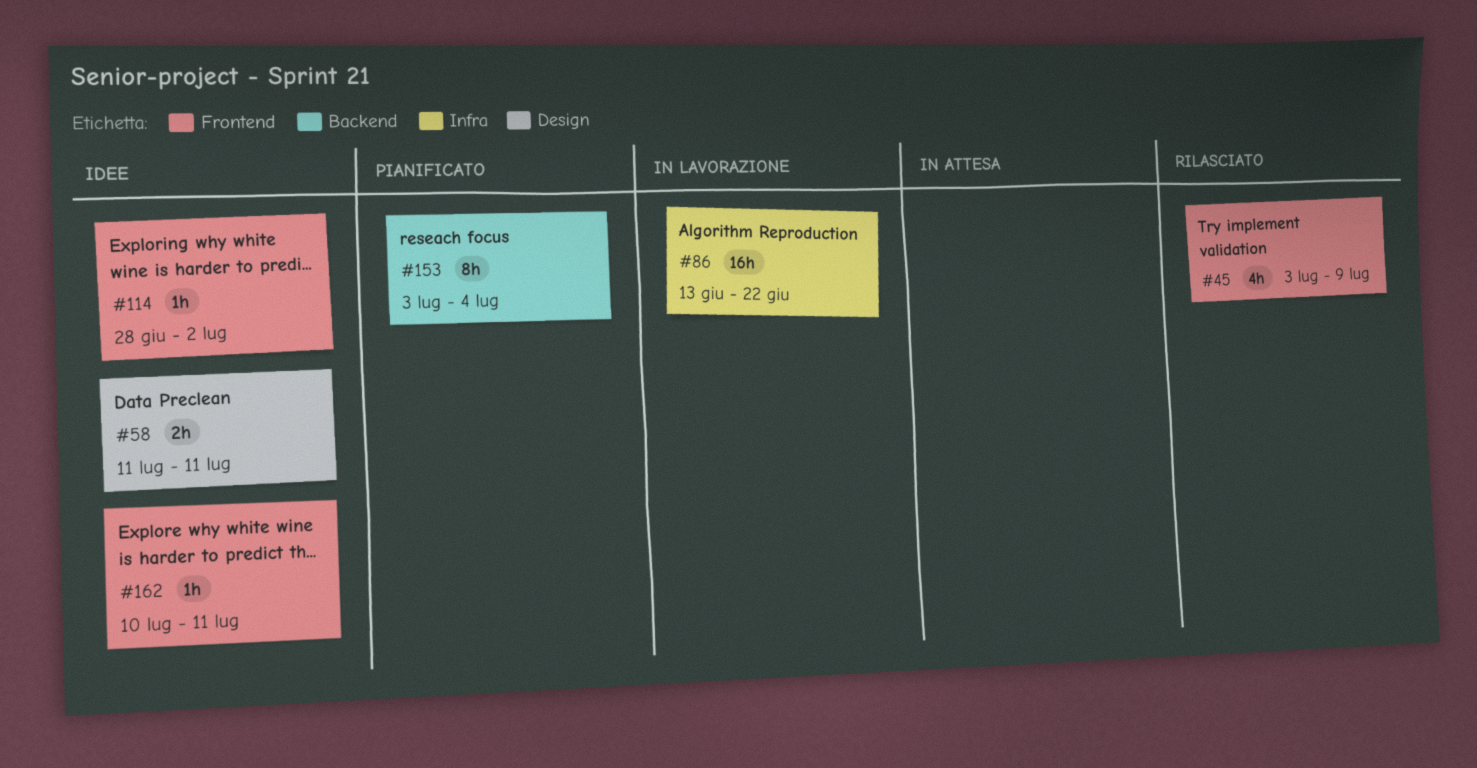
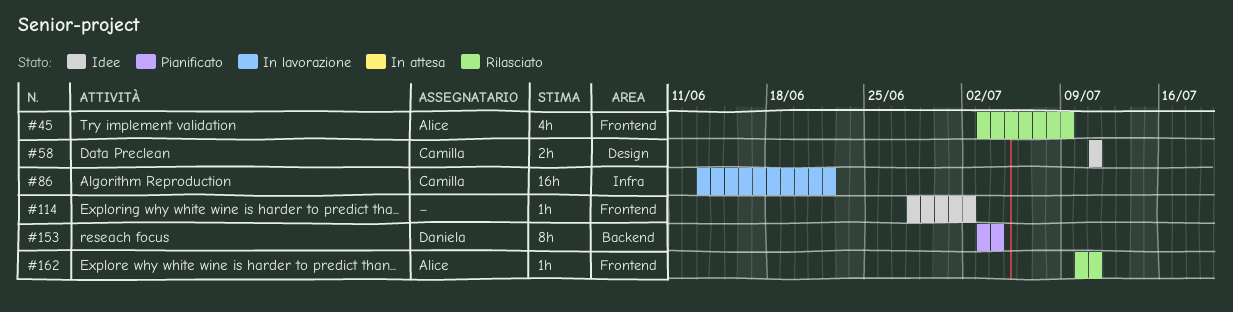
#162, status: Idee -> Rilasciato

